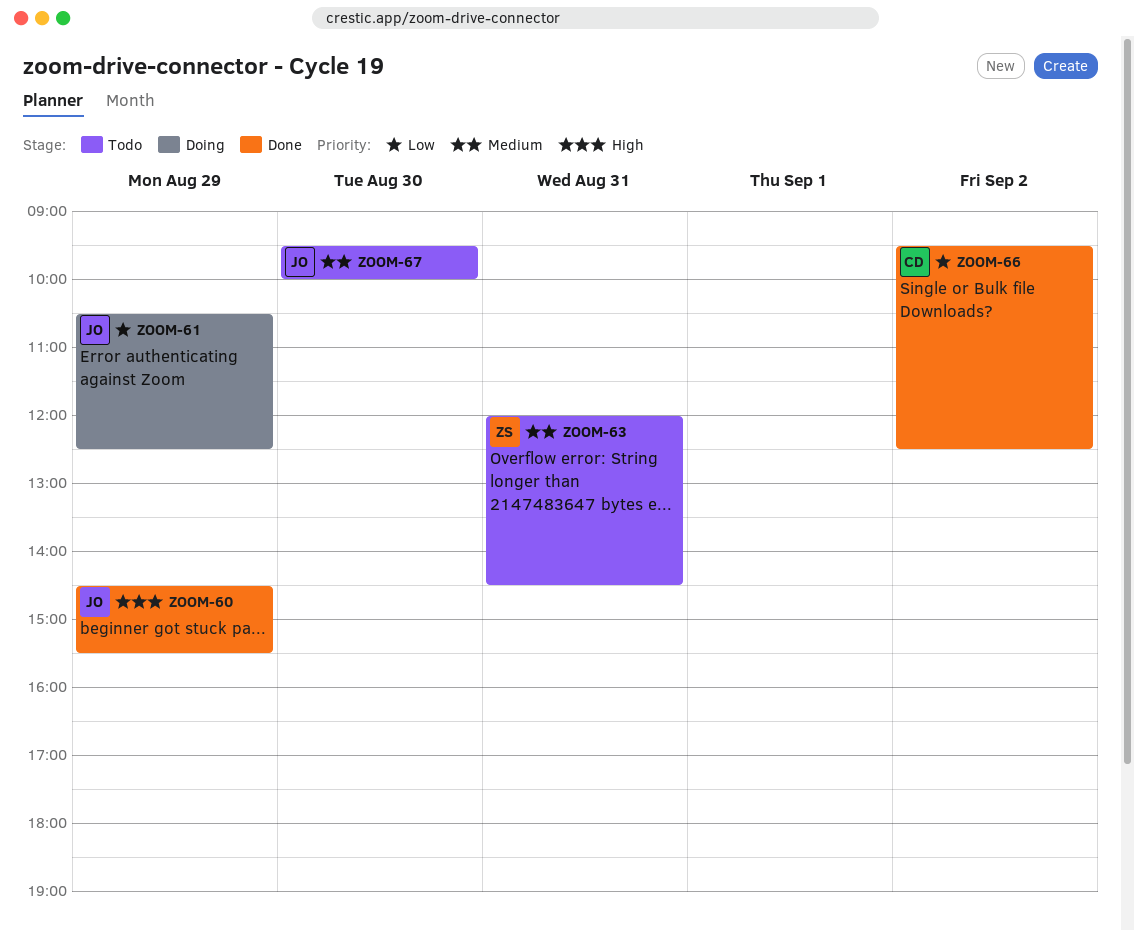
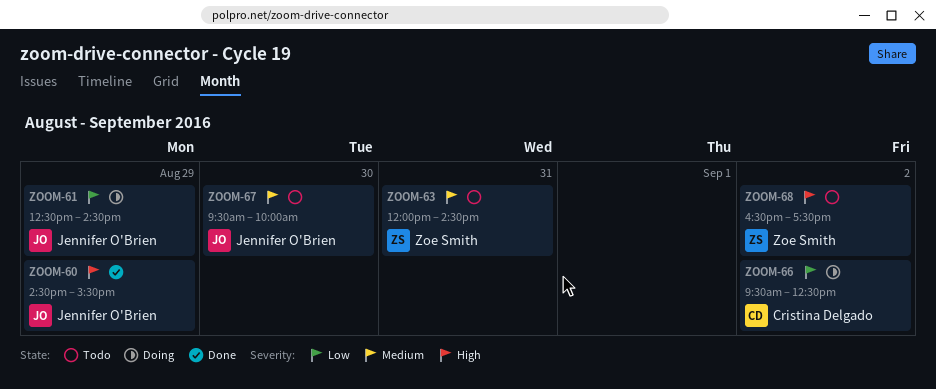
ZOOM-61, begins: 10:30 -> 12:30
ZOOM-61, ends: 12:30 -> 14:30
ZOOM-66, status: Done -> Doing
ZOOM-68: none -> present

